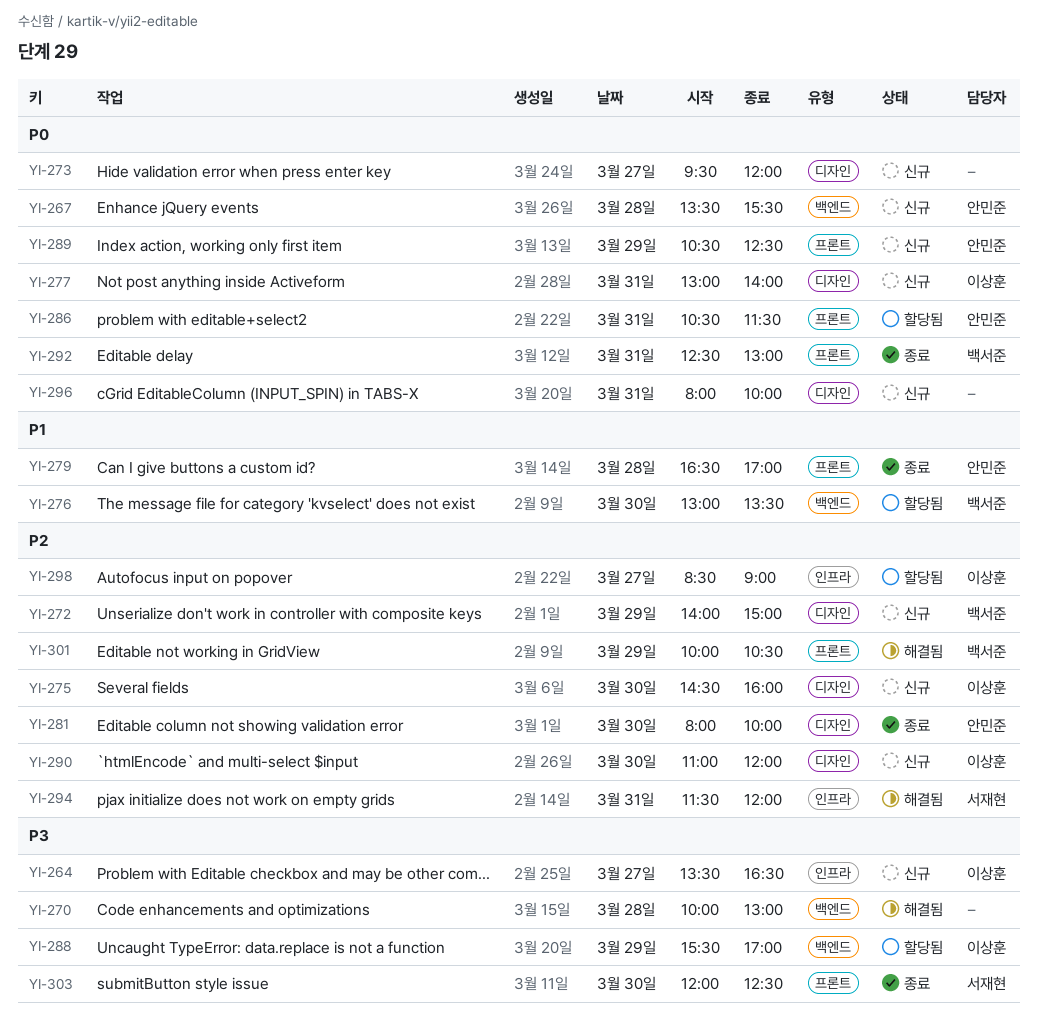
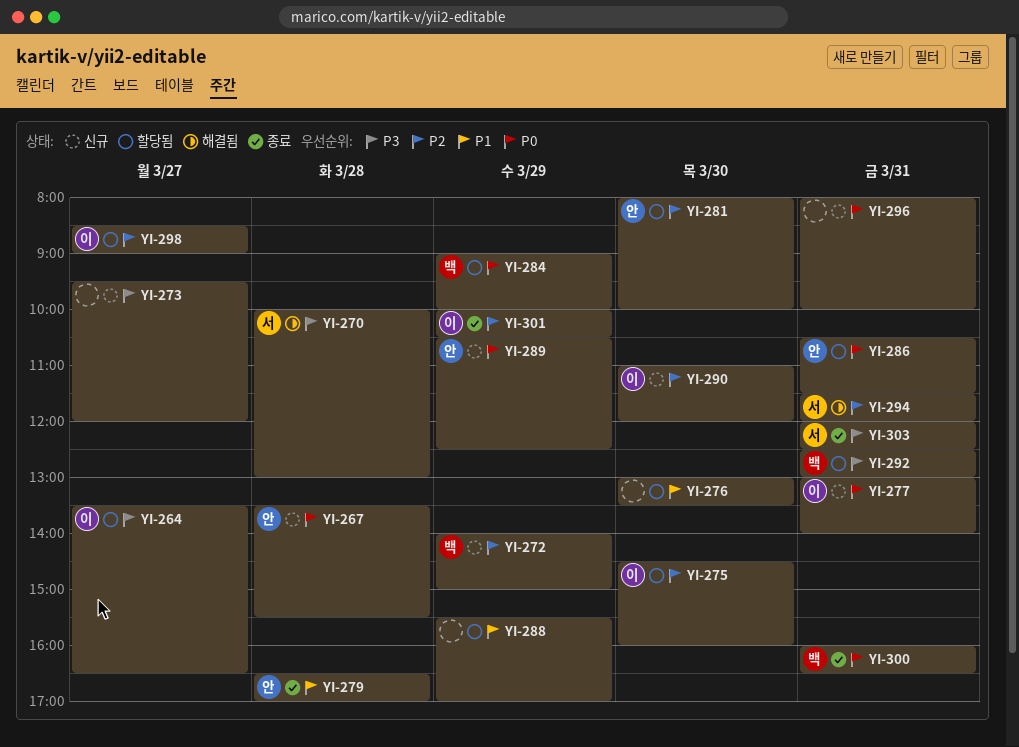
YI-264, status: 신규 -> 할당됨
YI-270, owner: none -> 서재현
YI-273, priority: P0 -> P3
YI-275, status: 신규 -> 할당됨
YI-276, owner: 백서준 -> none
YI-281, status: 종료 -> 할당됨
YI-284: none -> present
YI-288, owner: 이상훈 -> none
YI-288, priority: P3 -> P1
YI-292, status: 종료 -> 할당됨
YI-292, priority: P0 -> P3
YI-300: none -> present
YI-301, status: 해결됨 -> 종료
YI-301, owner: 백서준 -> 이상훈
YI-303, day: Mar 30 -> Mar 31

